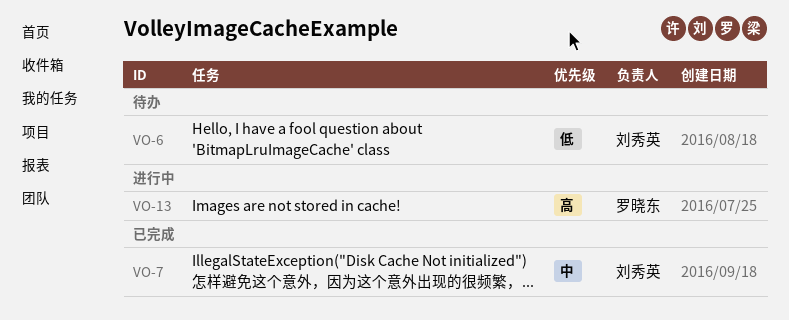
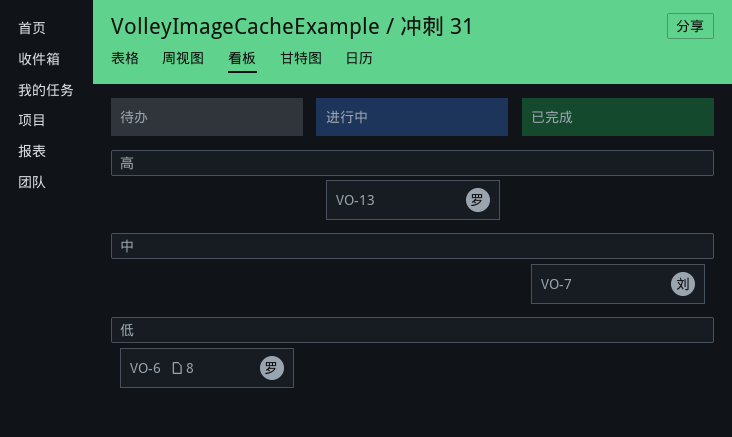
VO-6, owner: 刘秀英 -> 罗晓东

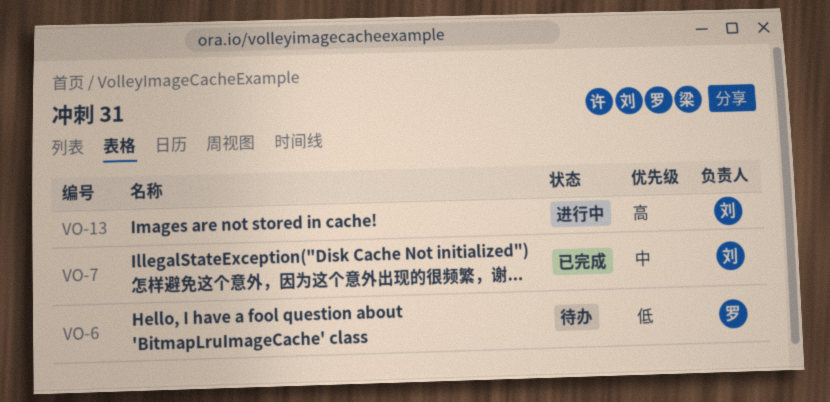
VO-13, owner: 罗 -> 刘

